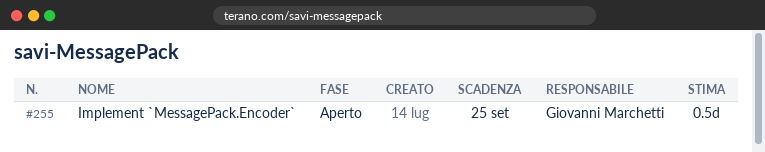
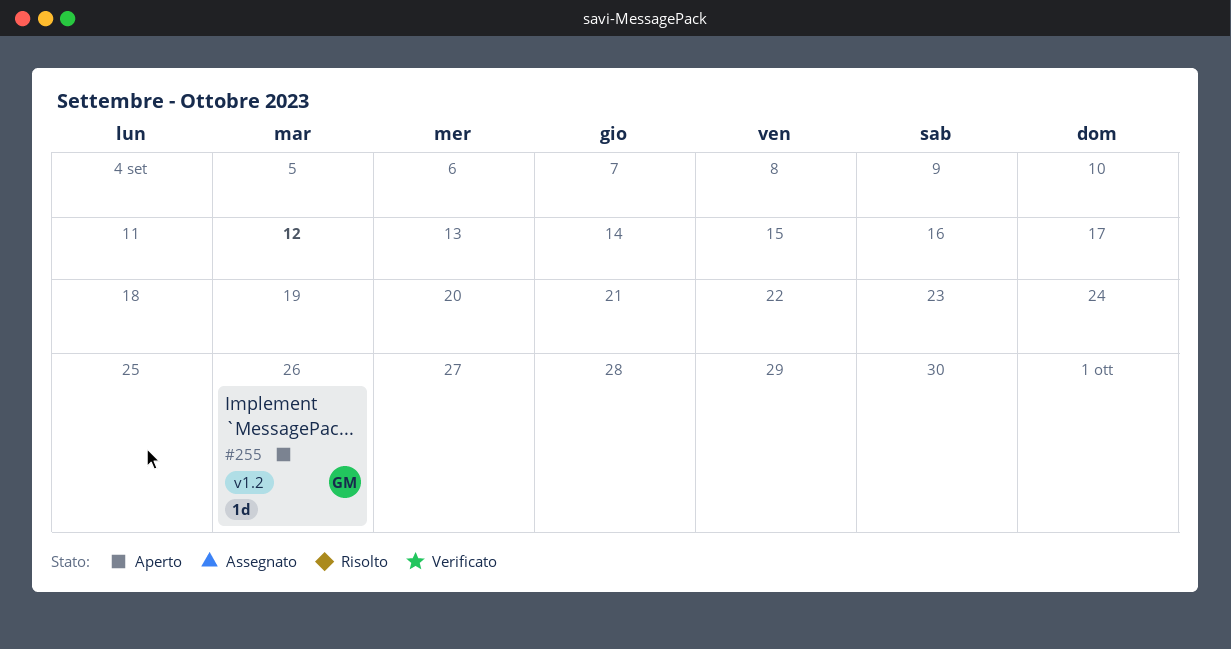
#255, estimate: 0.5d -> 1d
#255, due: Sep 25 -> Sep 26

